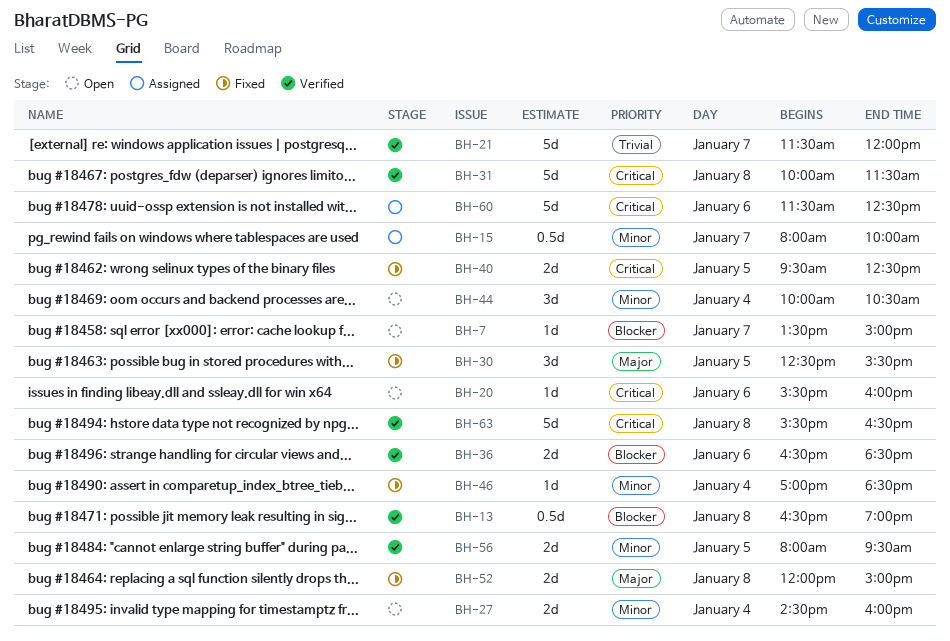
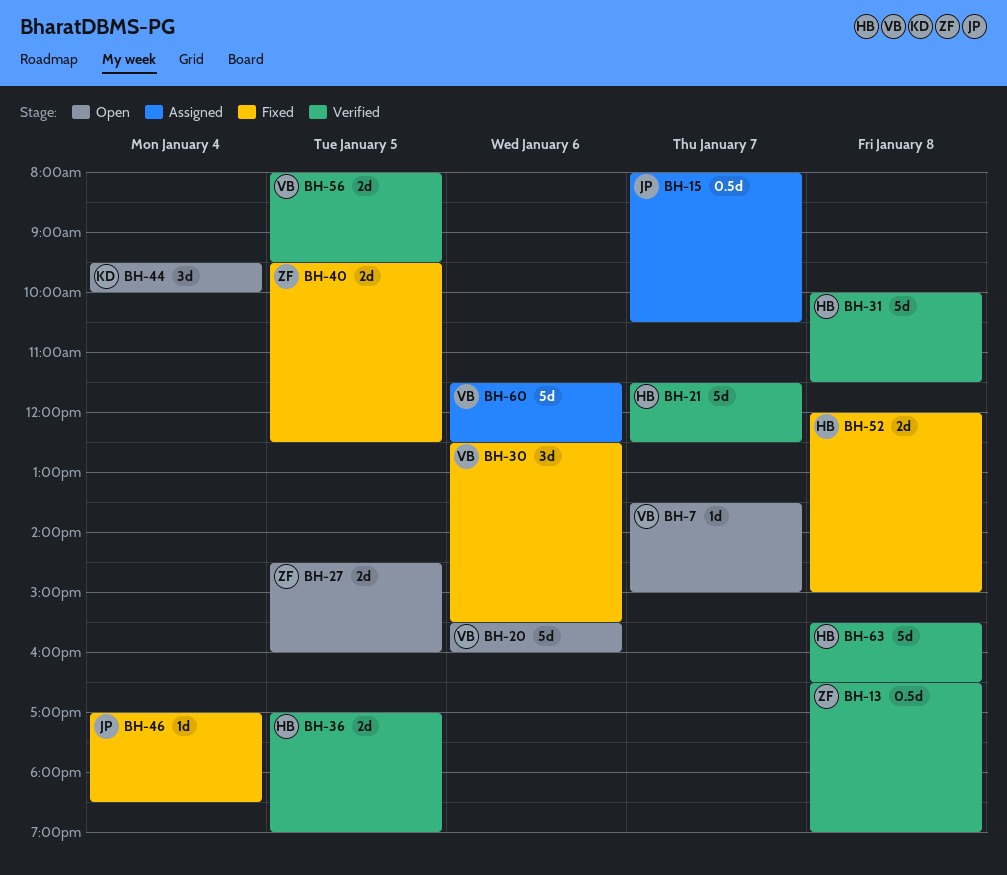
BH-15, ends: 10:00 -> 10:30
BH-20, estimate: 1d -> 5d
BH-21, ends: 12:00 -> 12:30
BH-27, day: Jan 4 -> Jan 5
BH-30, day: Jan 5 -> Jan 6
BH-36, day: Jan 6 -> Jan 5
BH-36, begins: 16:30 -> 17:00
BH-36, ends: 18:30 -> 19:00
BH-44, begins: 10:00 -> 09:30
BH-44, ends: 10:30 -> 10:00

